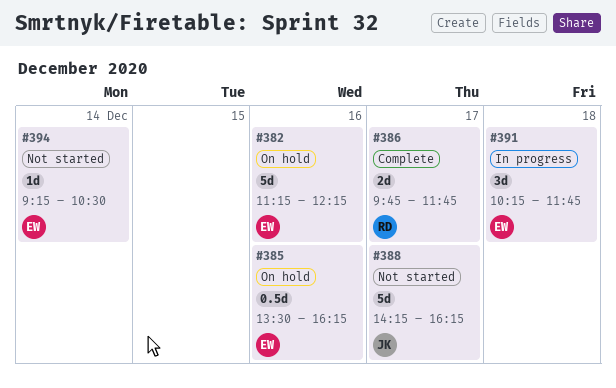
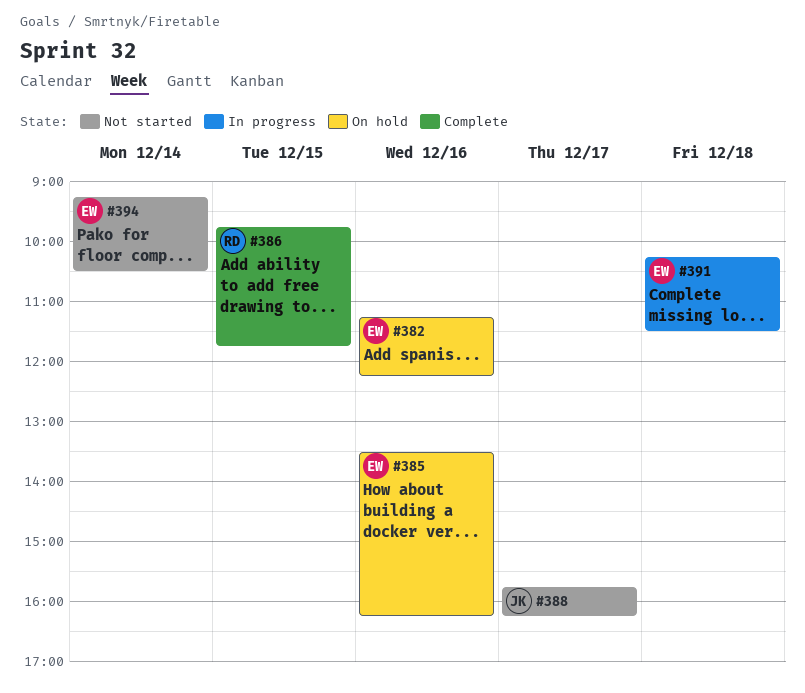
#386, day: Dec 17 -> Dec 15
#388, begins: 14:15 -> 15:45
#391, ends: 11:45 -> 11:30

